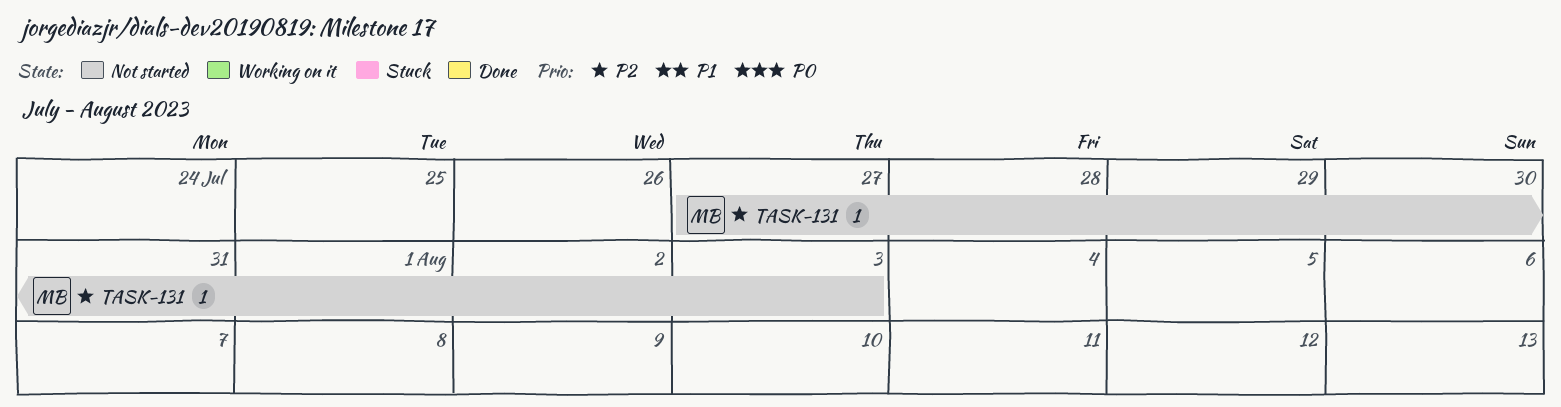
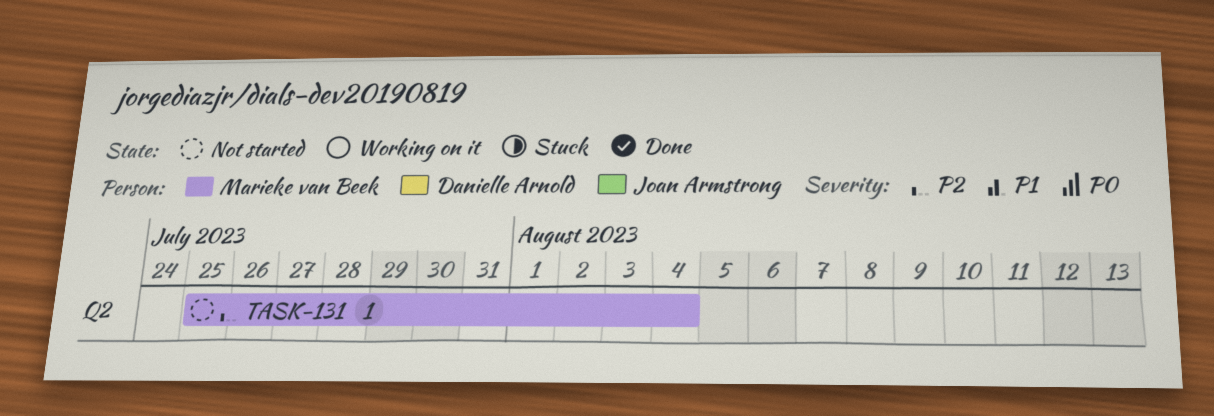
TASK-131, start: Jul 27 -> Jul 25
TASK-131, due: Aug 3 -> Aug 4

